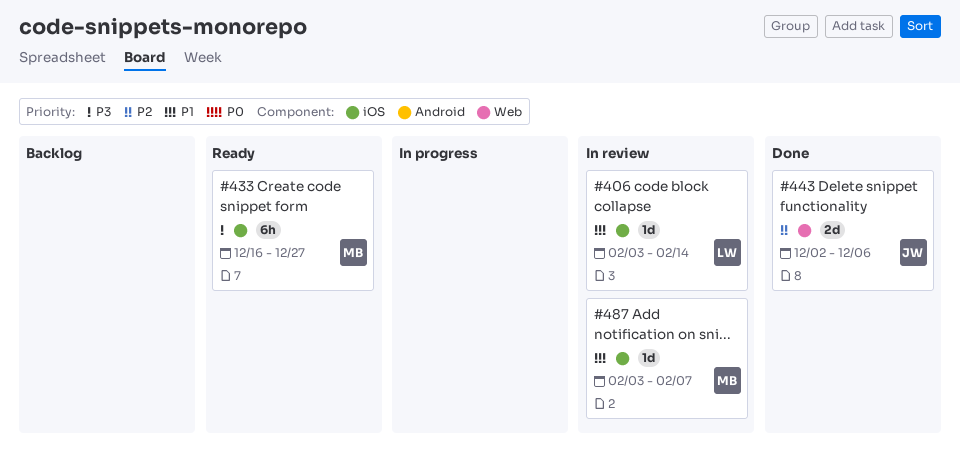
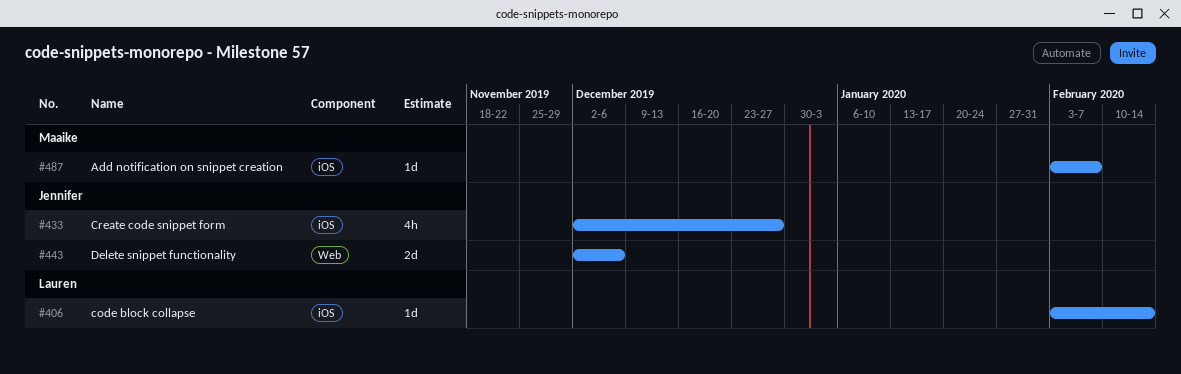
#433, owner: Maaike -> Jennifer
#433, estimate: 6h -> 4h
#433, start: Dec 16 -> Dec 2

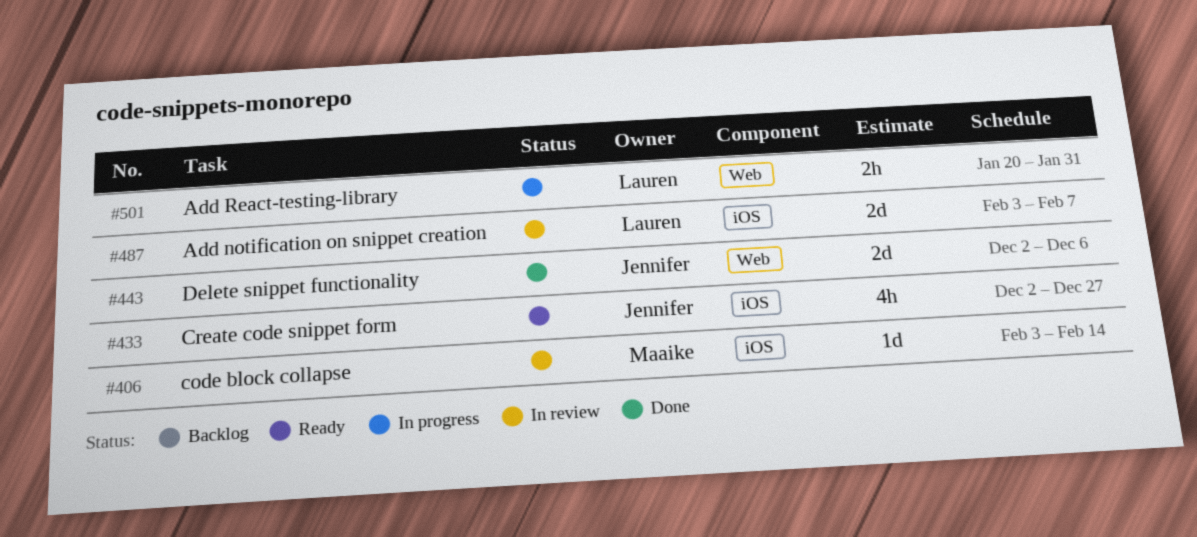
#406, owner: Lauren -> Maaike
#487, owner: Maaike -> Lauren
#487, estimate: 1d -> 2d
#501: none -> present

